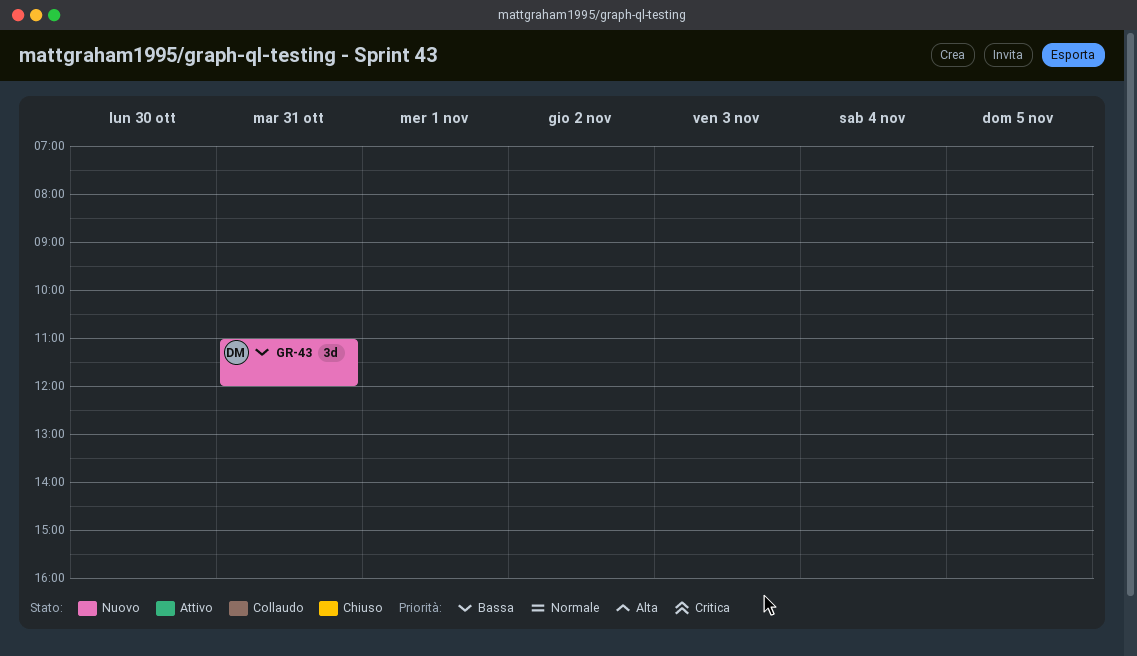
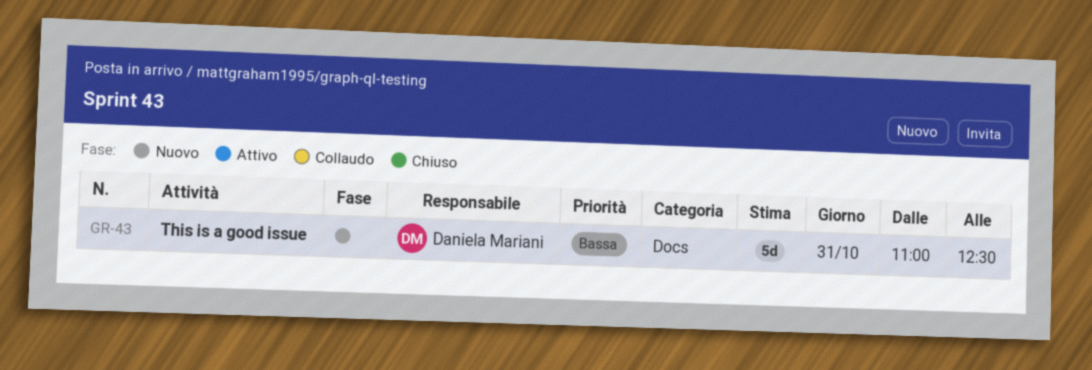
GR-43, estimate: 3d -> 5d
GR-43, ends: 12:00 -> 12:30

